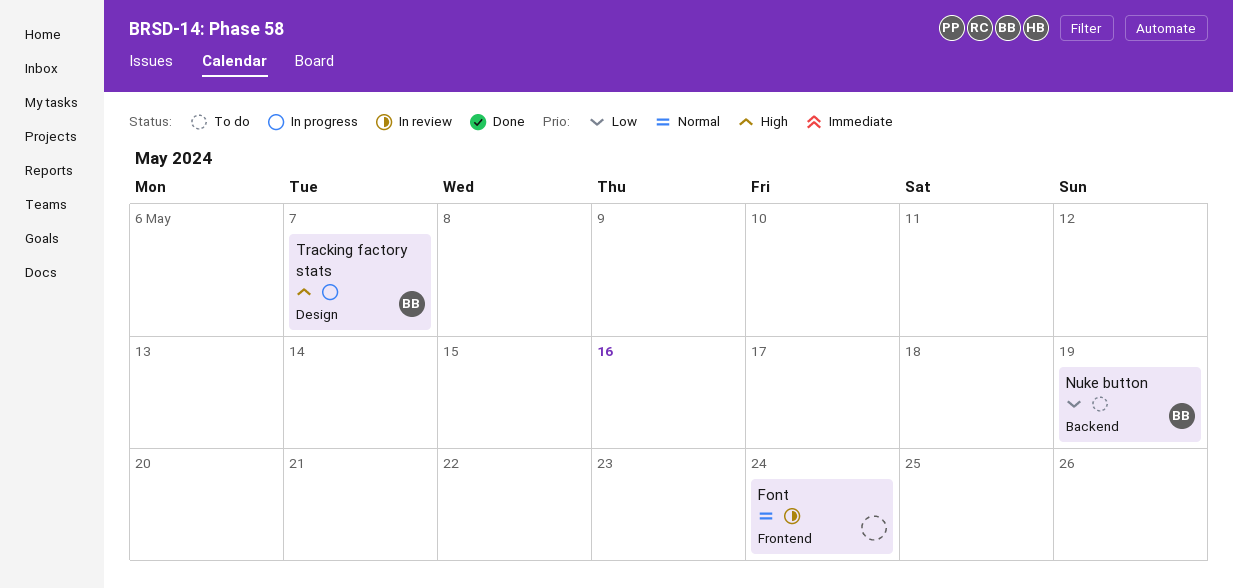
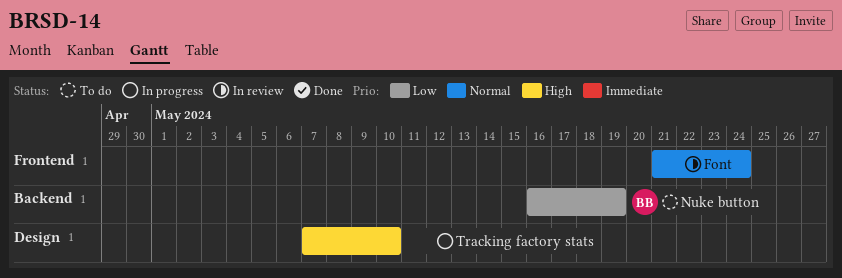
Tracking factory stats, owner: BB -> none
Tracking factory stats, due: May 7 -> May 10

